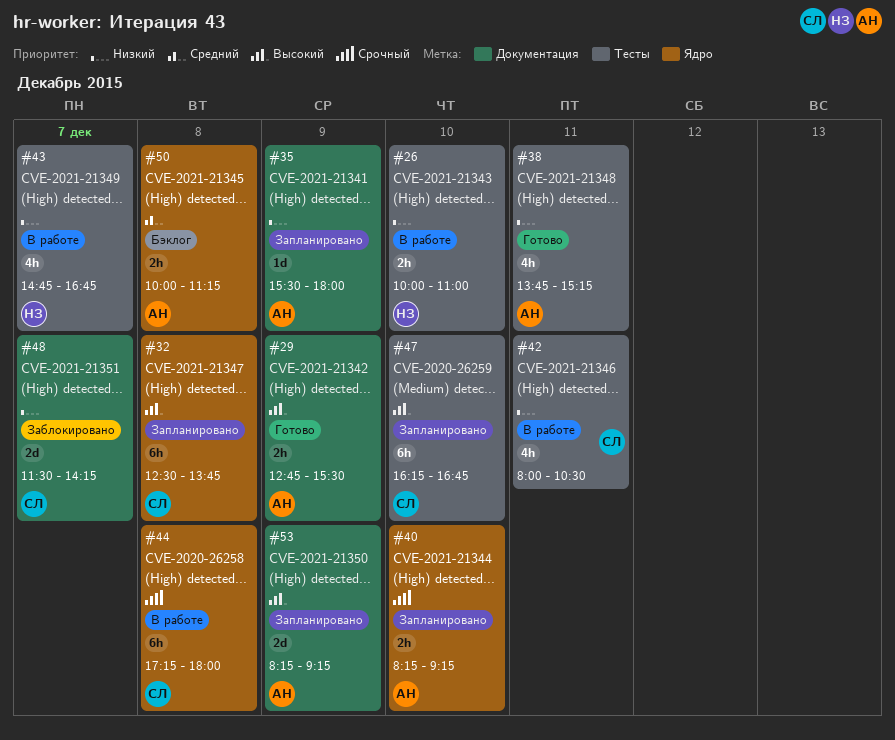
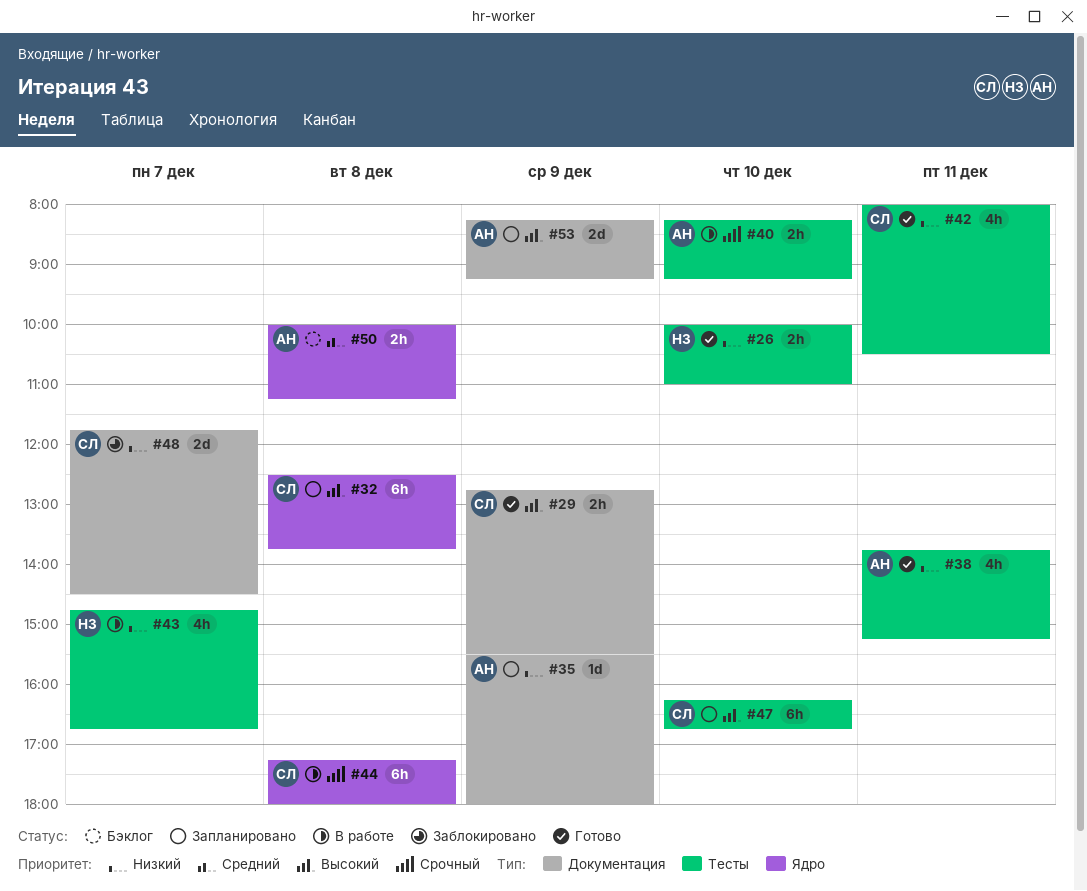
#26, status: В работе -> Готово
#29, owner: АН -> СЛ
#40, status: Запланировано -> В работе
#40, label: Ядро -> Тесты
#42, status: В работе -> Готово
#48, begins: 11:30 -> 11:45
#48, ends: 14:15 -> 14:30

